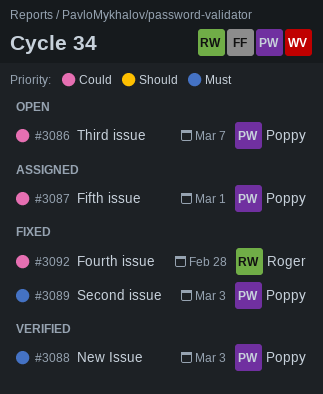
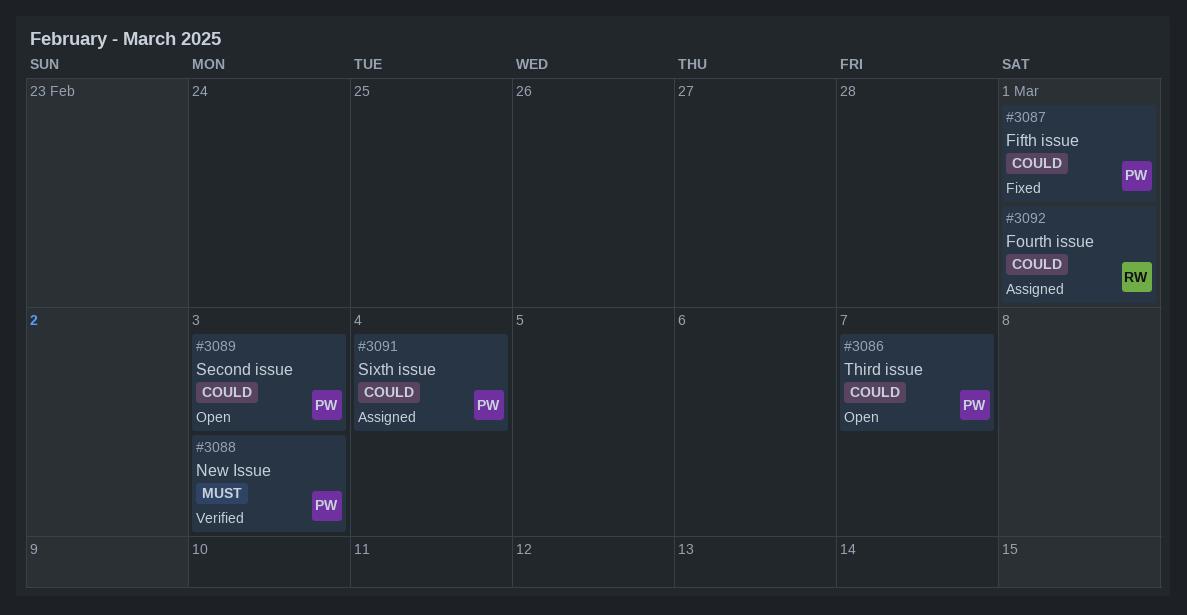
#3087, status: Assigned -> Fixed
#3089, status: Fixed -> Open
#3089, priority: Must -> Could
#3091: none -> present
#3092, status: Fixed -> Assigned
#3092, due: Feb 28 -> Mar 1

